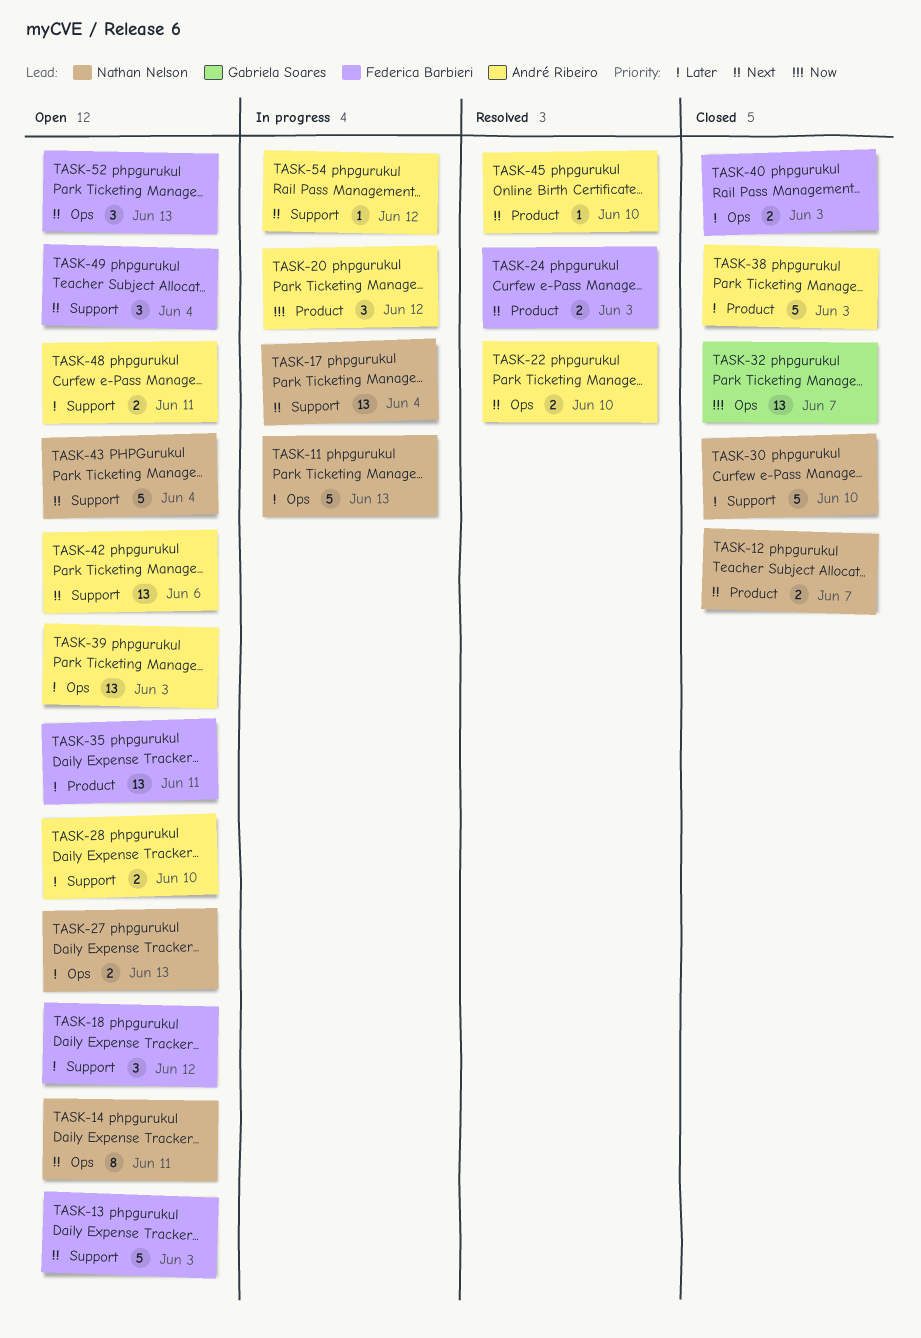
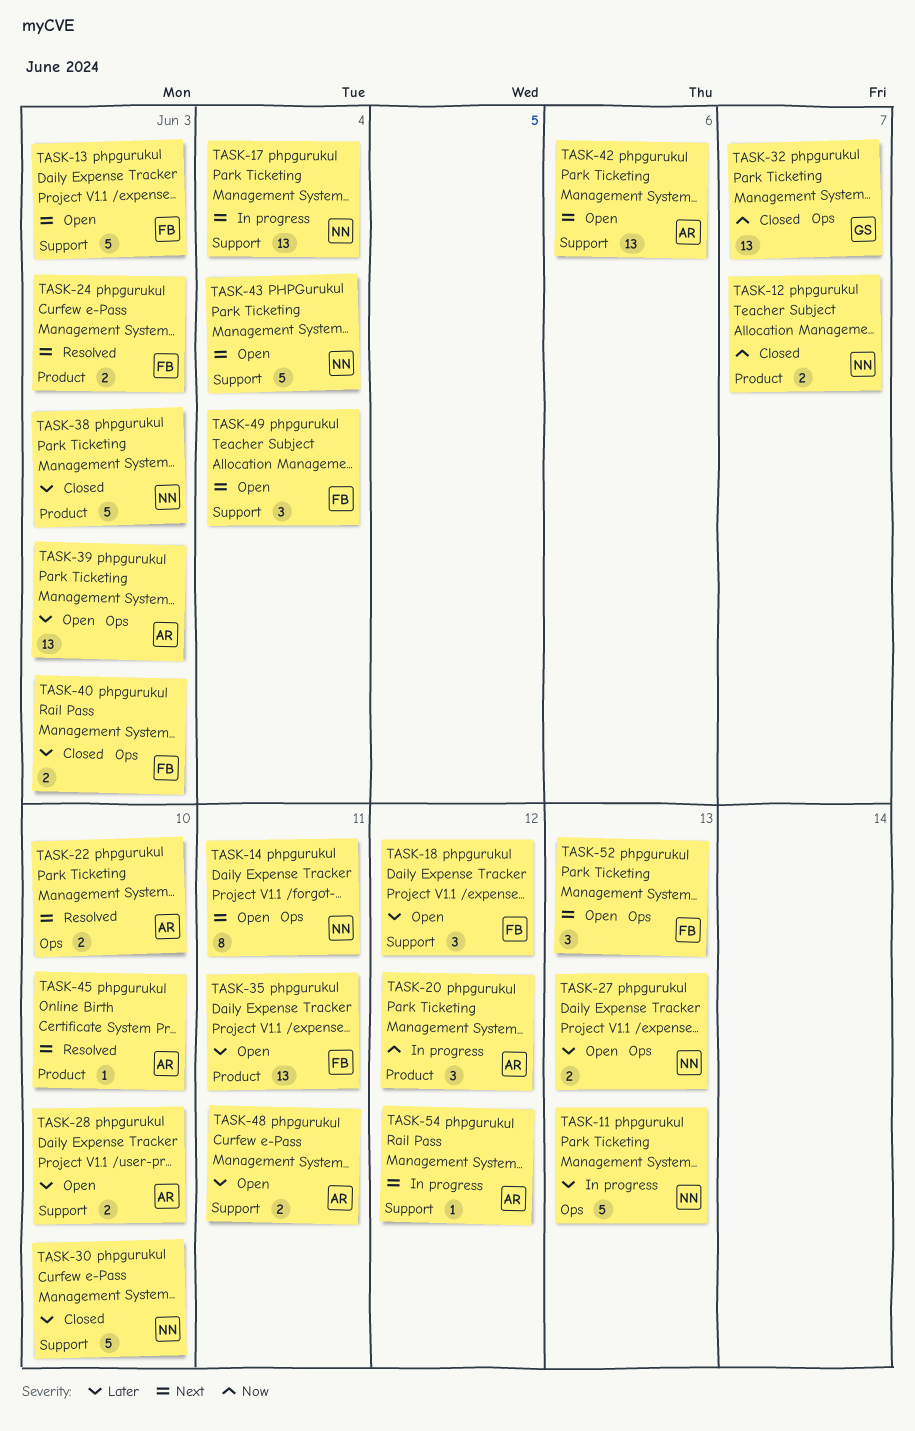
TASK-12, priority: Next -> Now
TASK-38, owner: André Ribeiro -> Nathan Nelson

